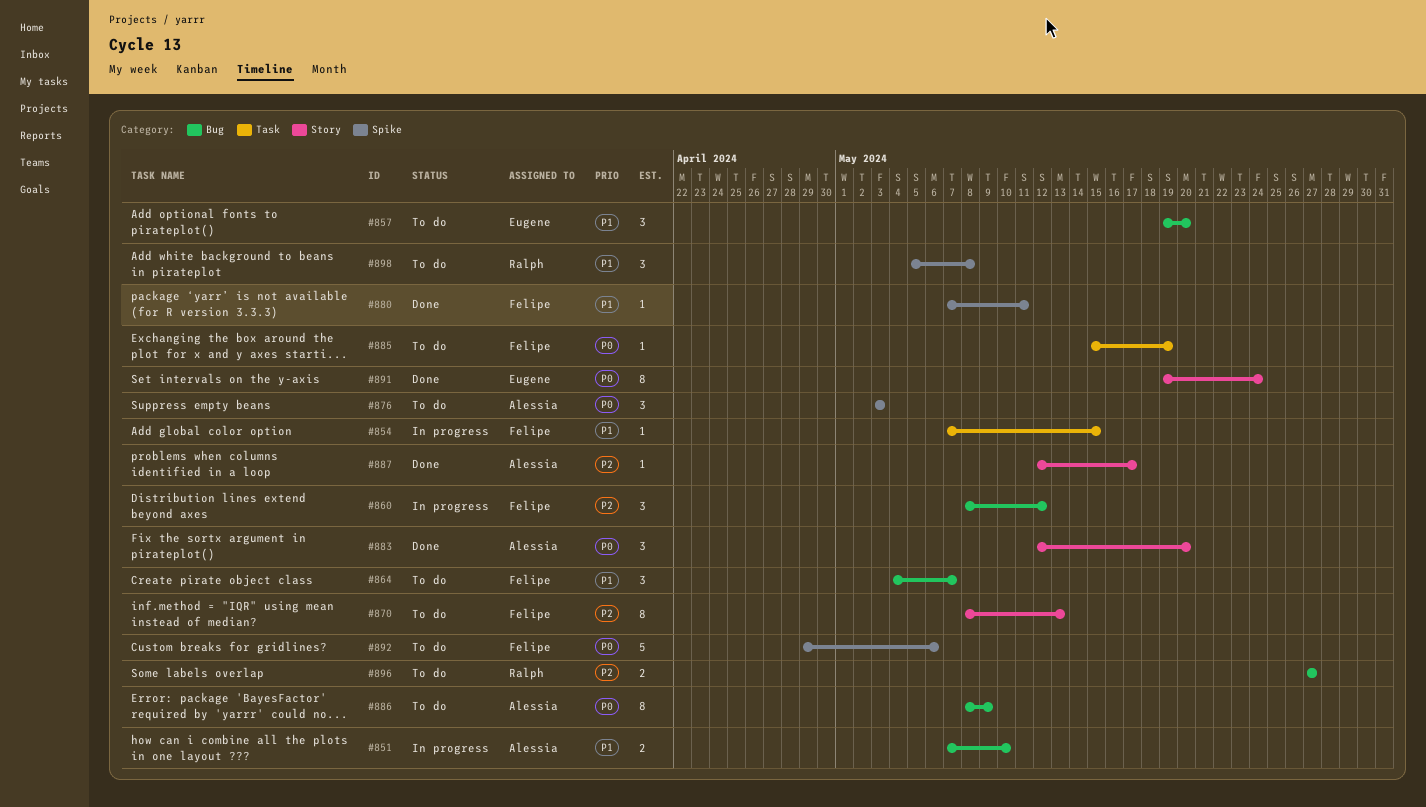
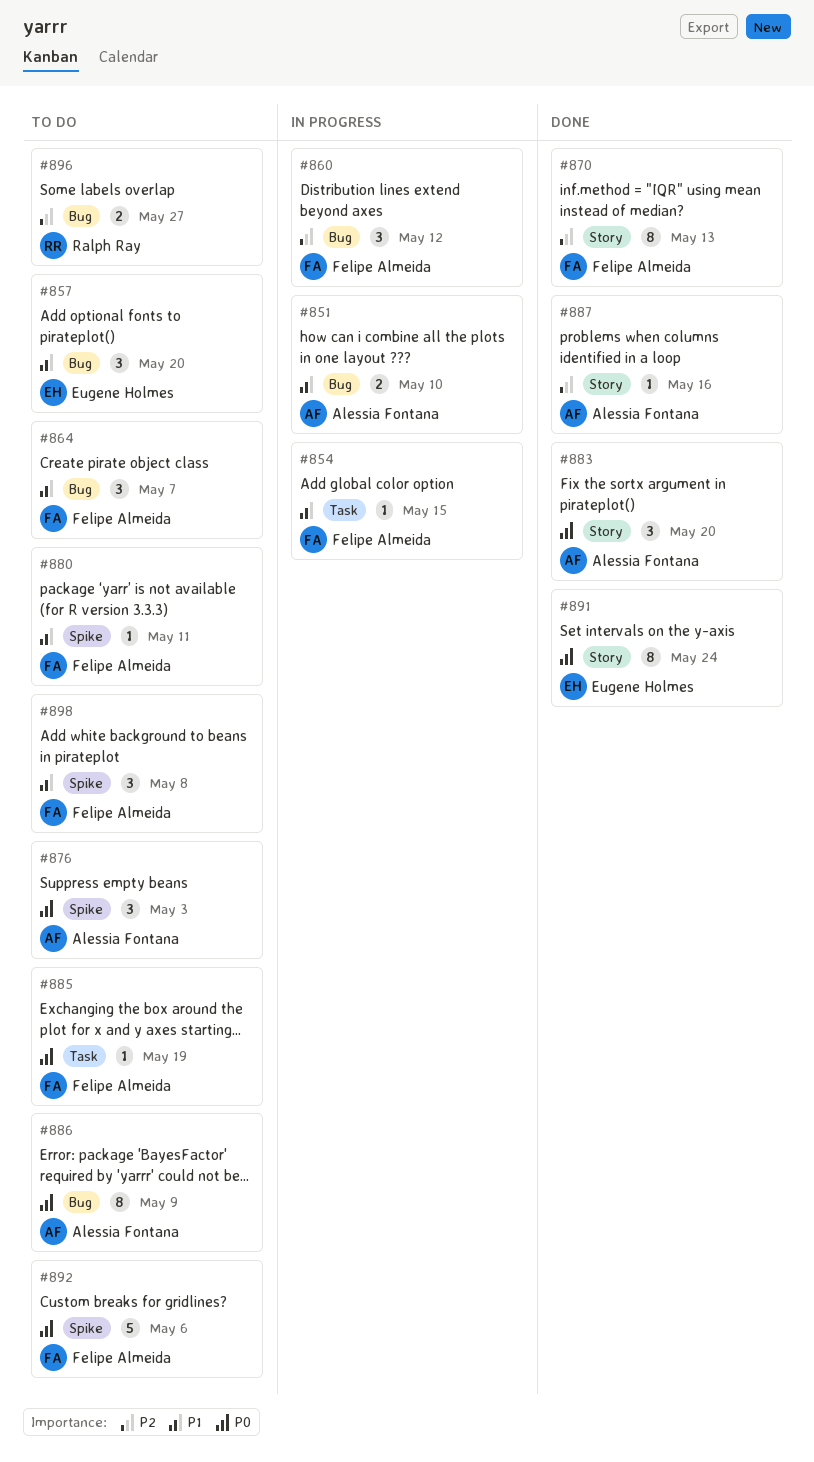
#870, status: To do -> Done
#880, status: Done -> To do
#887, due: May 17 -> May 16
#898, owner: Ralph Ray -> Felipe Almeida

